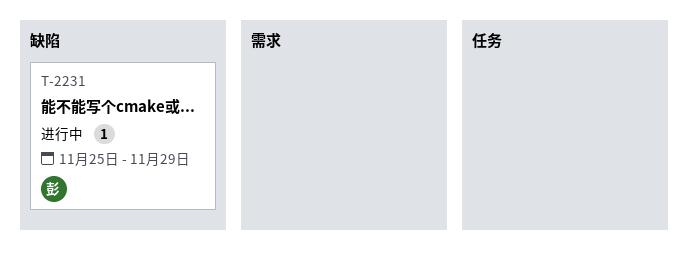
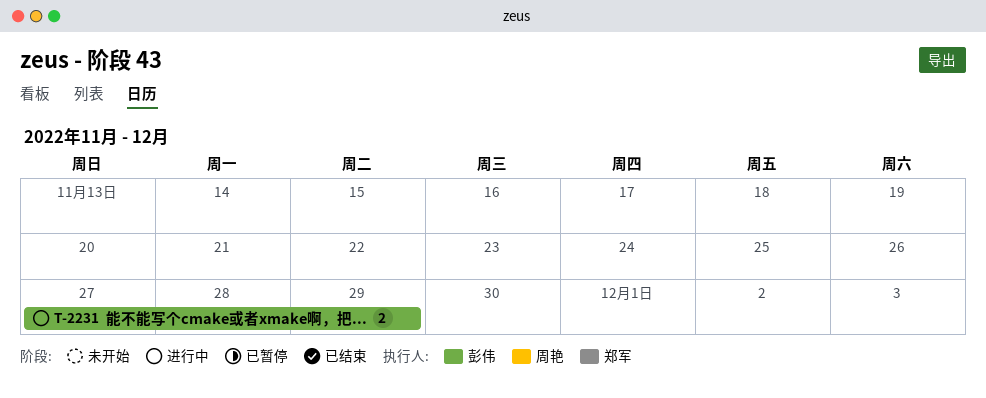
T-2231, estimate: 1 -> 2
T-2231, start: Nov 25 -> Nov 27

